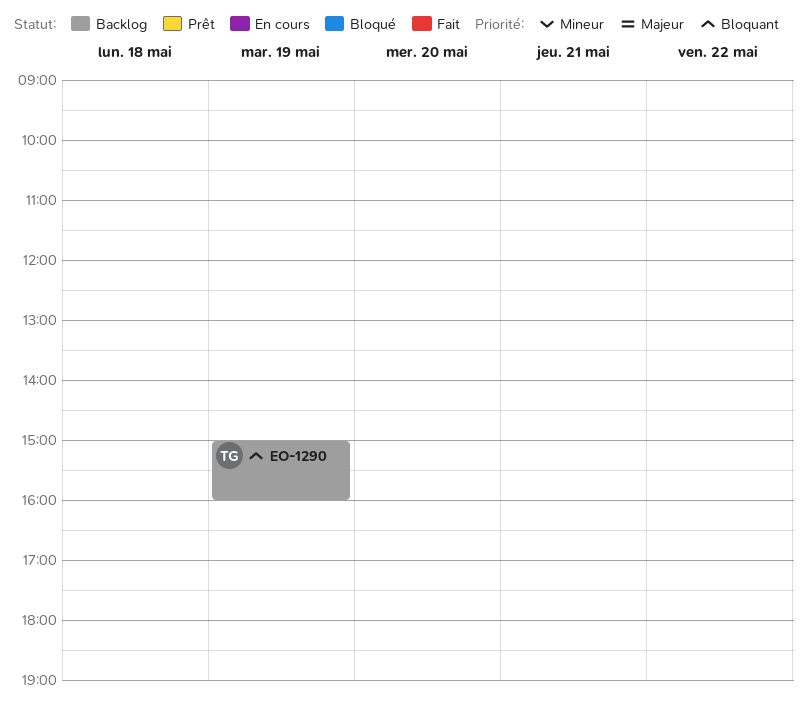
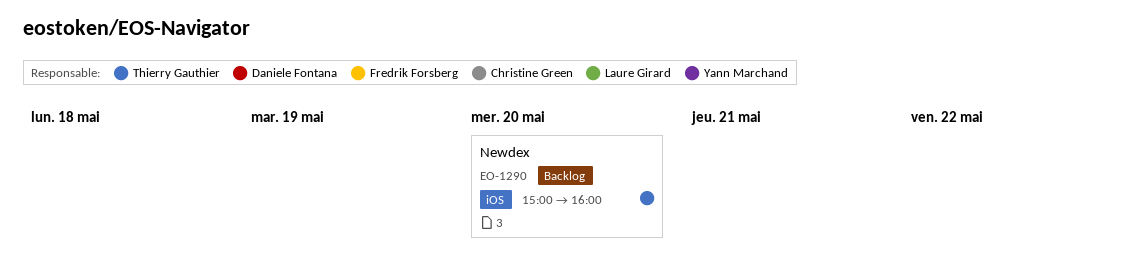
EO-1290, day: May 19 -> May 20

